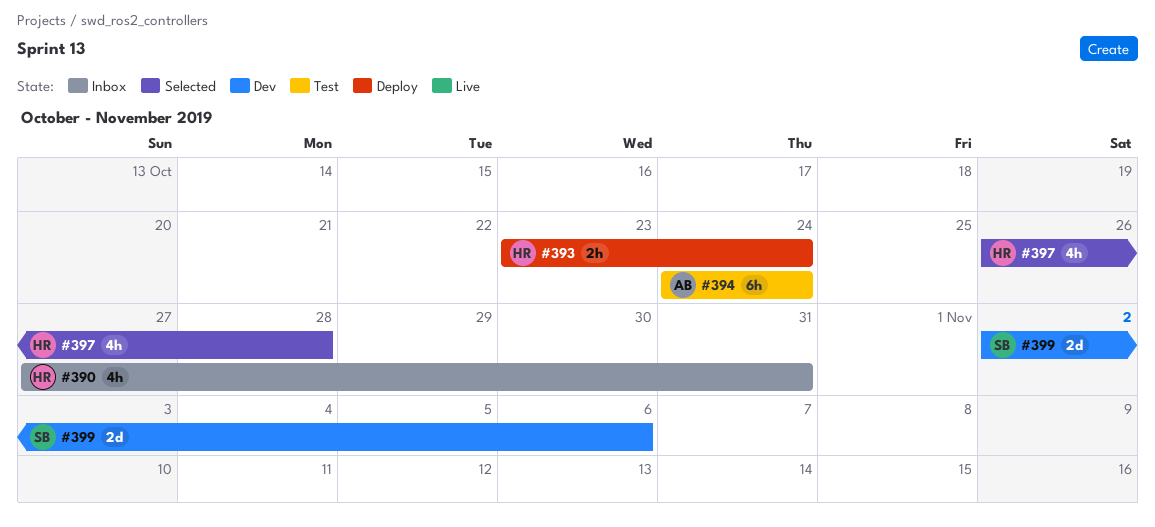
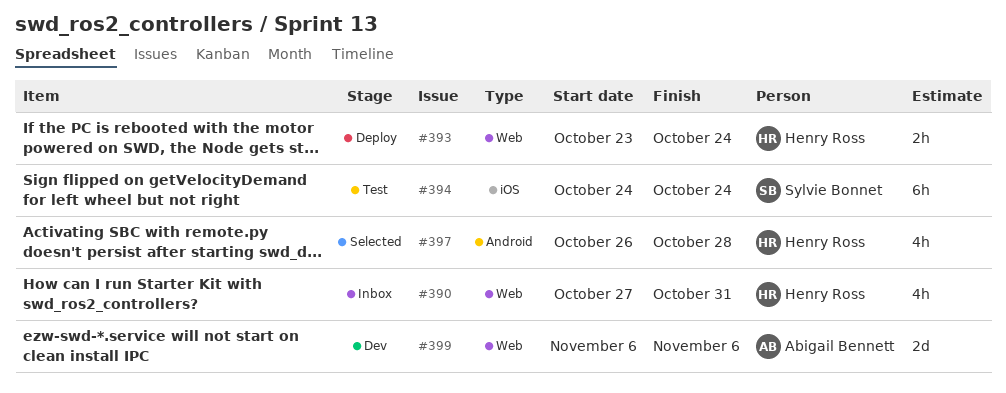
#394, owner: Abigail Bennett -> Sylvie Bonnet
#399, owner: Sylvie Bonnet -> Abigail Bennett
#399, start: Nov 2 -> Nov 6

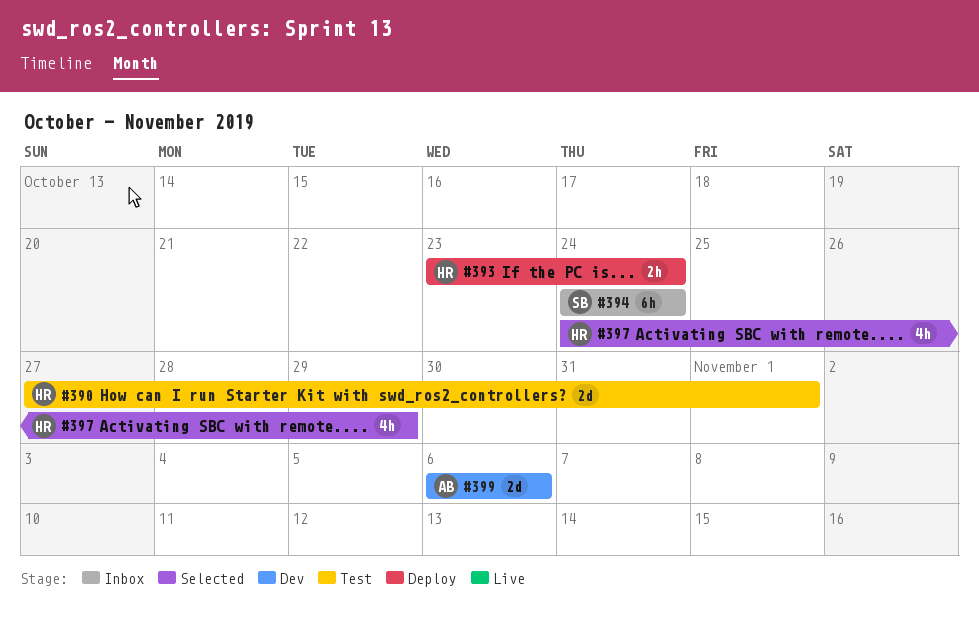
#390, status: Inbox -> Test
#390, estimate: 4h -> 2d
#390, due: Oct 31 -> Nov 1
#394, status: Test -> Inbox
#397, start: Oct 26 -> Oct 24
#397, due: Oct 28 -> Oct 29

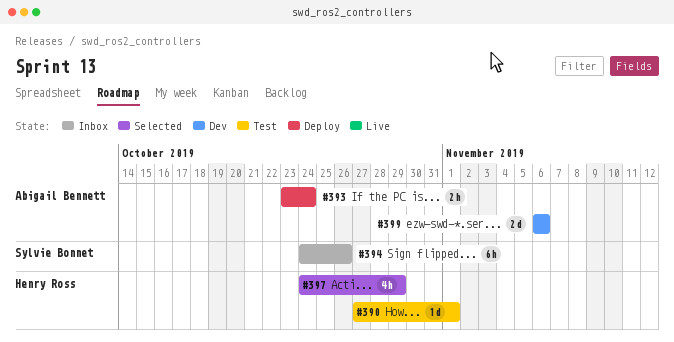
#390, estimate: 2d -> 1d
#393, owner: Henry Ross -> Abigail Bennett
#394, due: Oct 24 -> Oct 26

